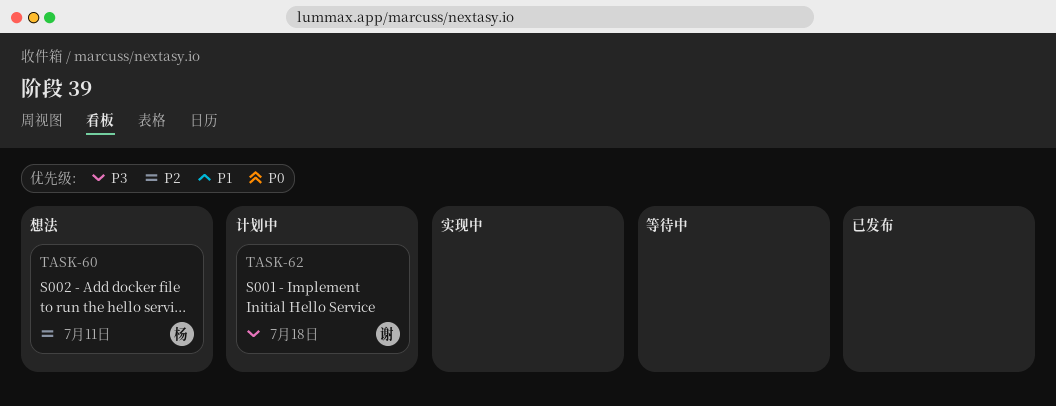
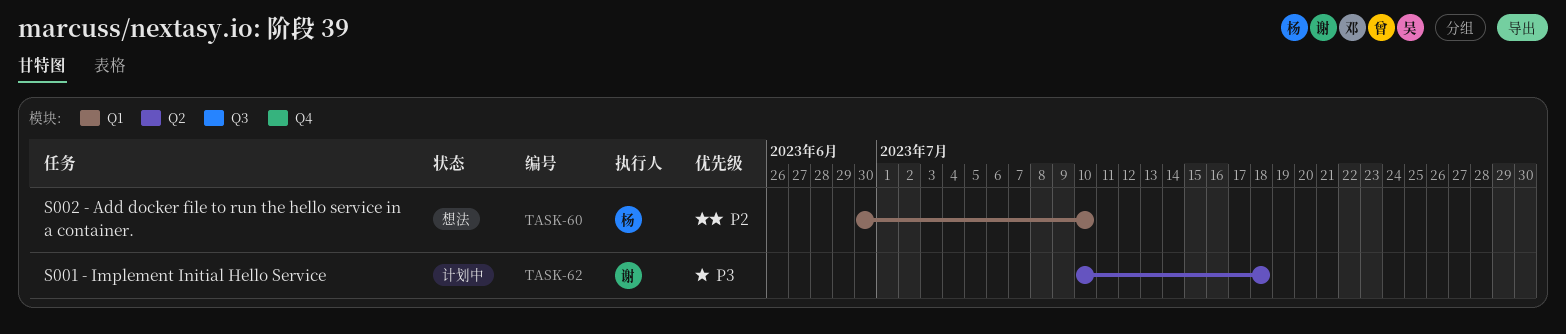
TASK-60, due: Jul 11 -> Jul 10

